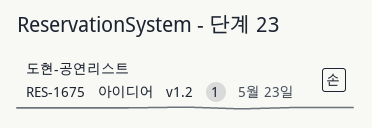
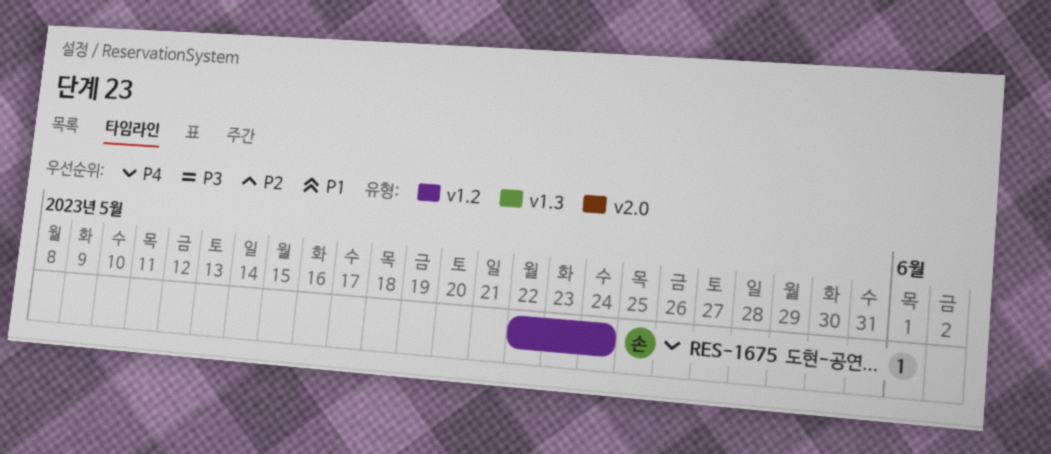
RES-1675, due: May 23 -> May 24

